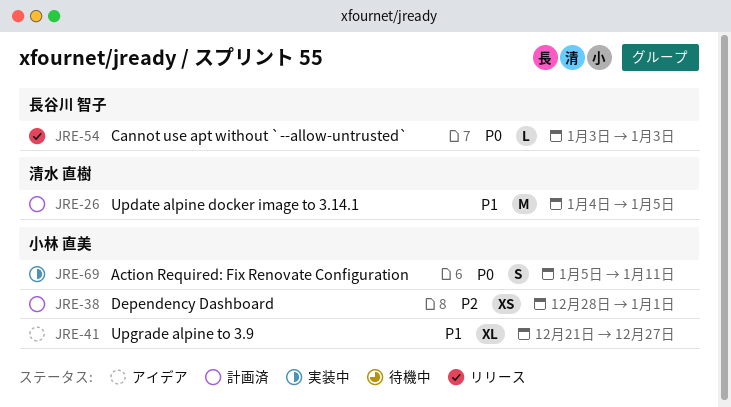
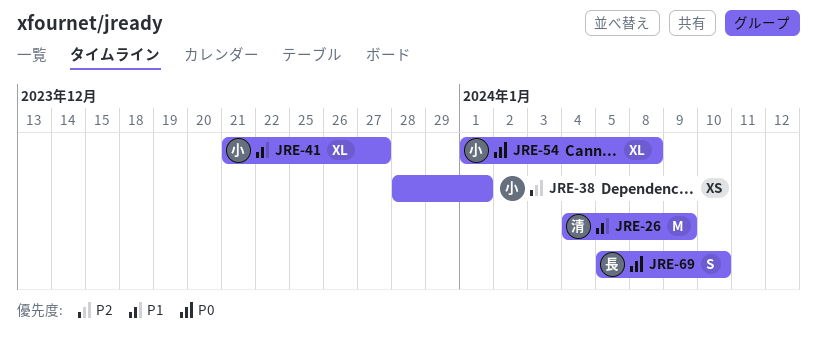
JRE-26, due: Jan 5 -> Jan 9
JRE-54, owner: 長谷川 智子 -> 小林 直美
JRE-54, estimate: L -> XL
JRE-54, start: Jan 3 -> Jan 1
JRE-54, due: Jan 3 -> Jan 8
JRE-69, owner: 小林 直美 -> 長谷川 智子
JRE-69, due: Jan 11 -> Jan 10

